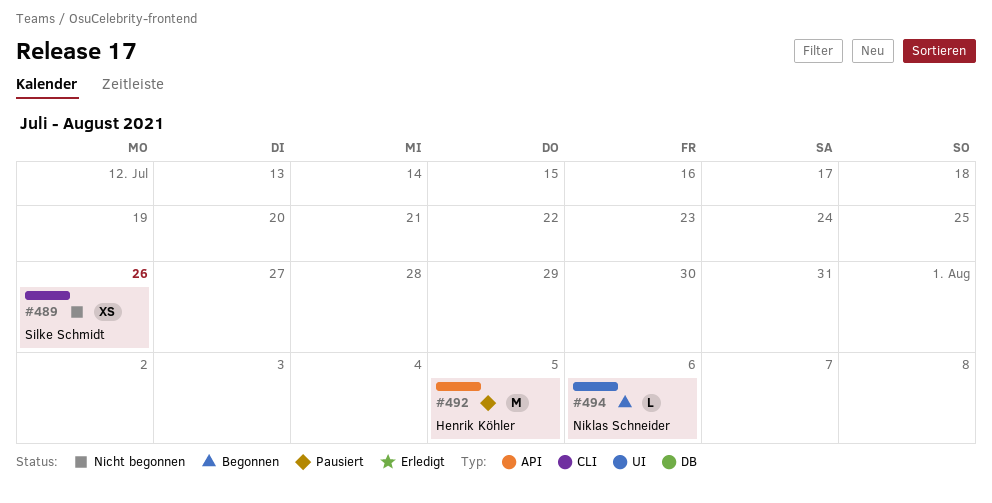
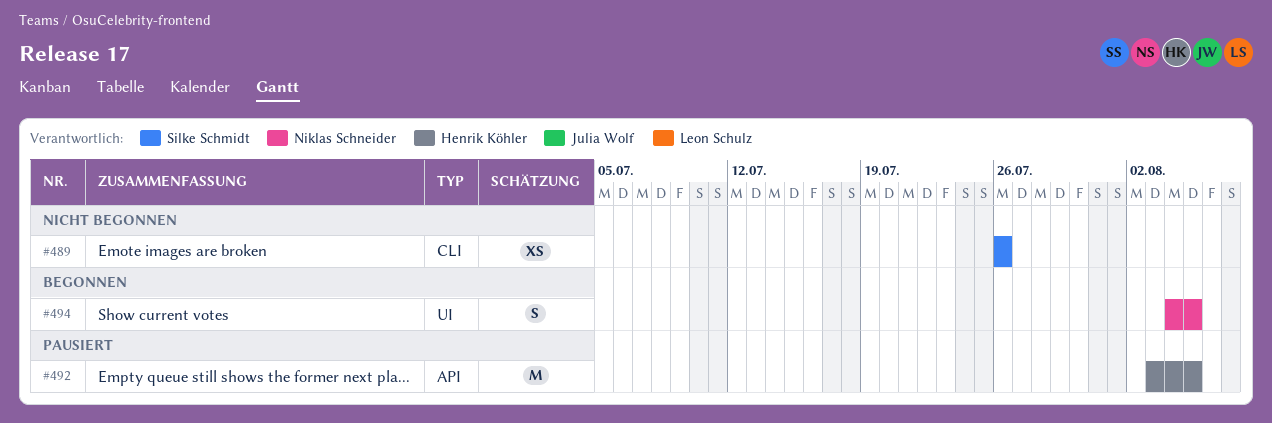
#494, estimate: L -> S
#494, due: Aug 6 -> Aug 5

